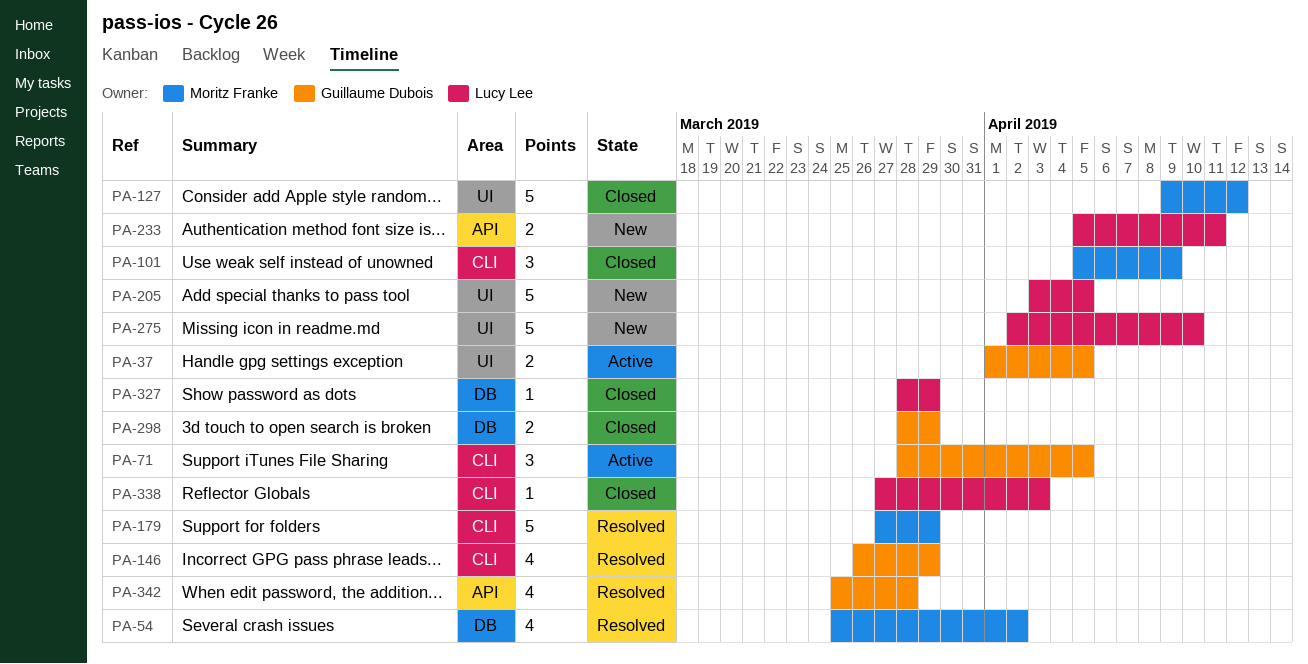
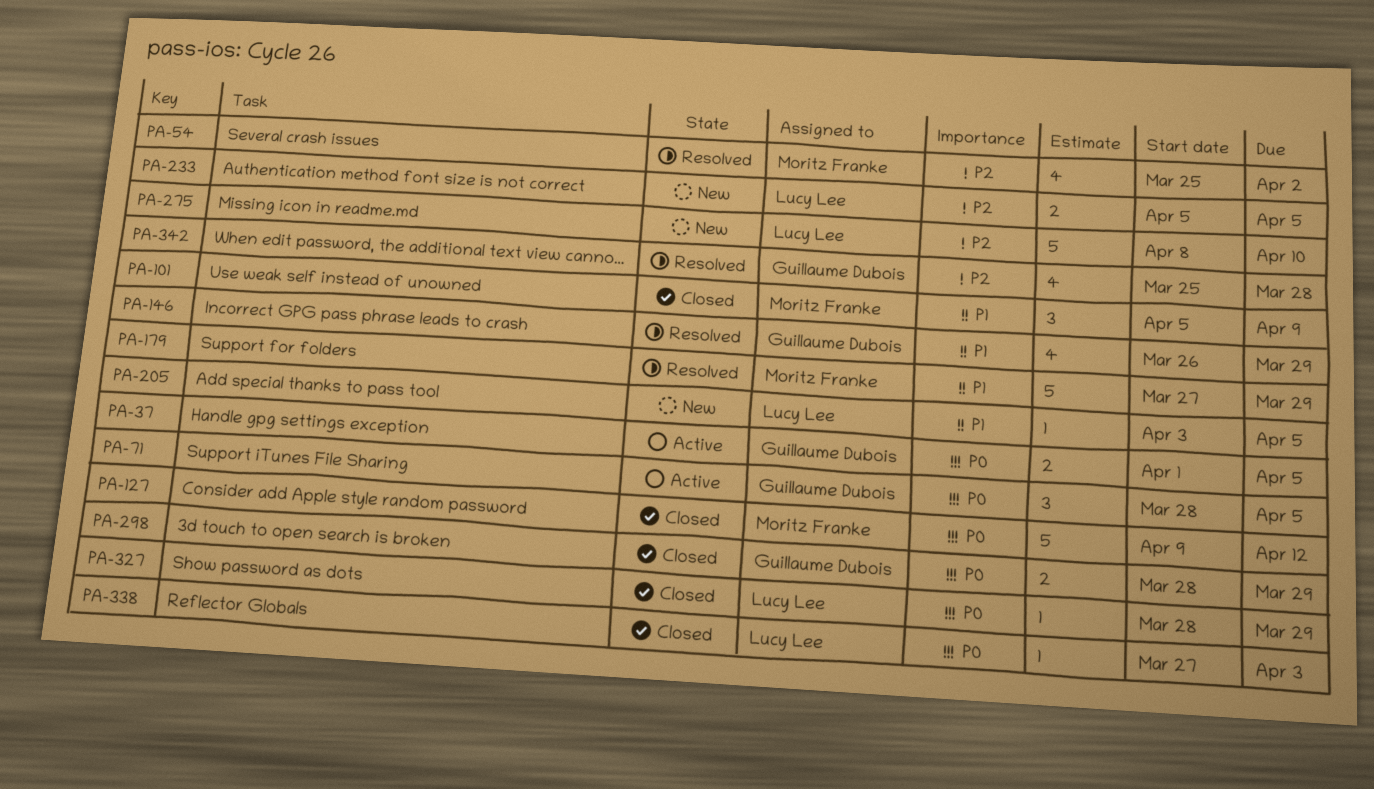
PA-205, estimate: 5 -> 1
PA-233, due: Apr 11 -> Apr 5
PA-275, start: Apr 2 -> Apr 8

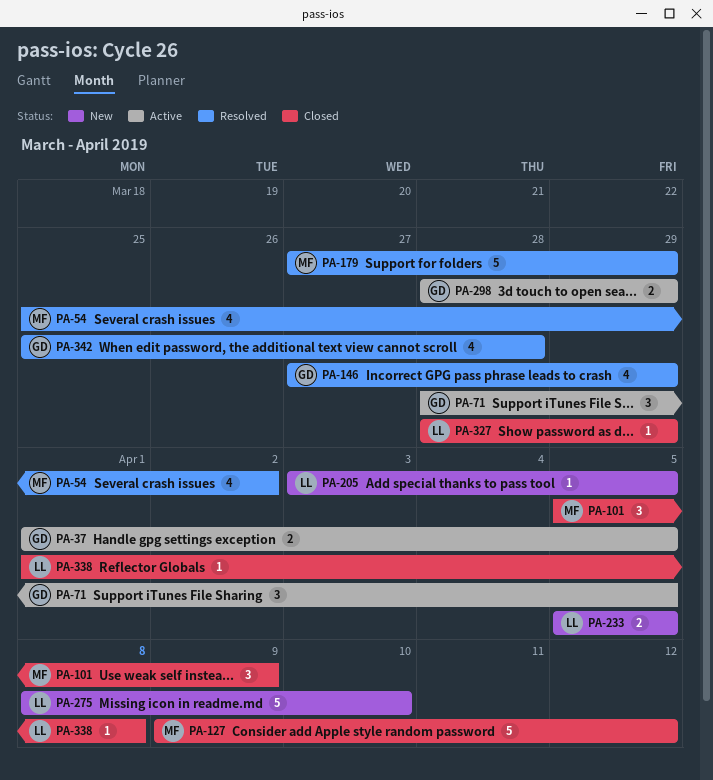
PA-146, start: Mar 26 -> Mar 27
PA-298, status: Closed -> Active
PA-338, start: Mar 27 -> Apr 1
PA-338, due: Apr 3 -> Apr 8

